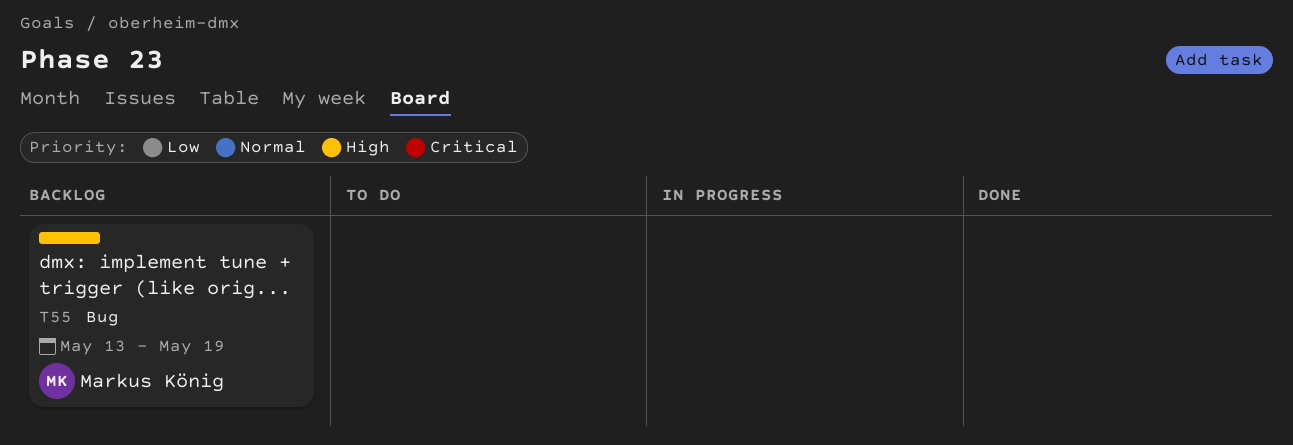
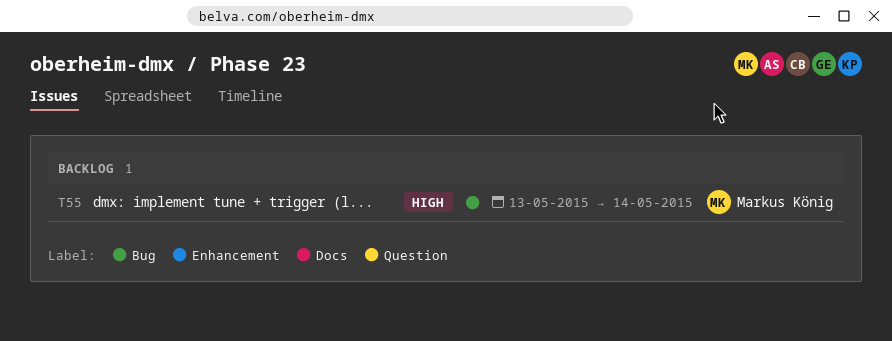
T55, due: May 19 -> May 14

